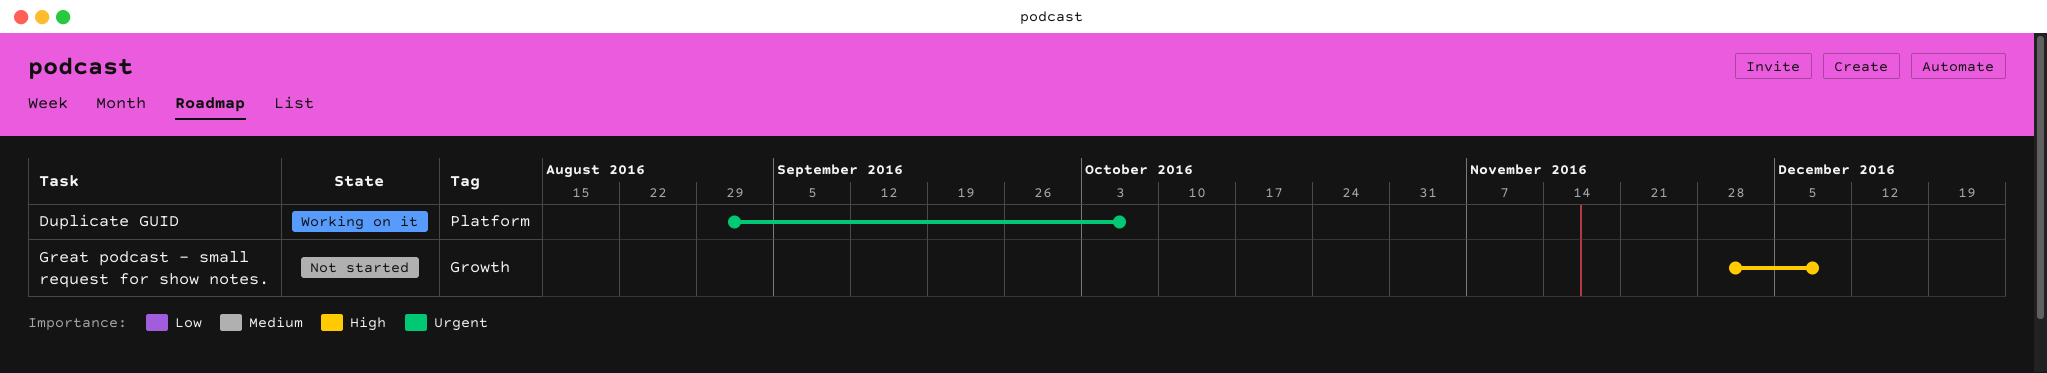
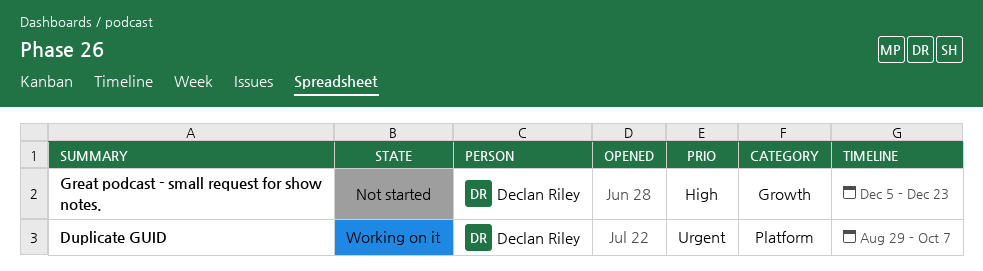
Great podcast - small request for show notes., start: Nov 28 -> Dec 5
Great podcast - small request for show notes., due: Dec 9 -> Dec 23

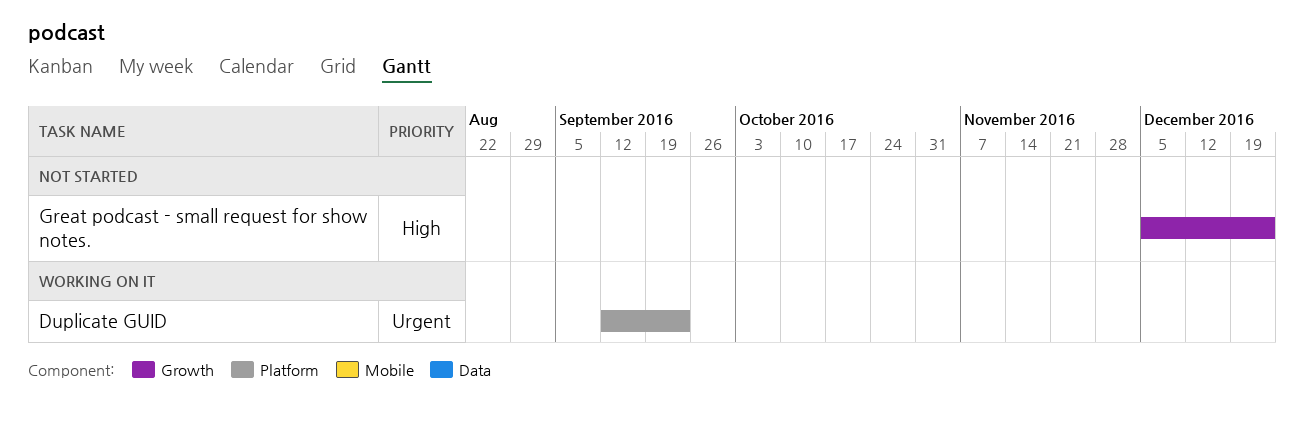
Duplicate GUID, start: Aug 29 -> Sep 12
Duplicate GUID, due: Oct 7 -> Sep 23

